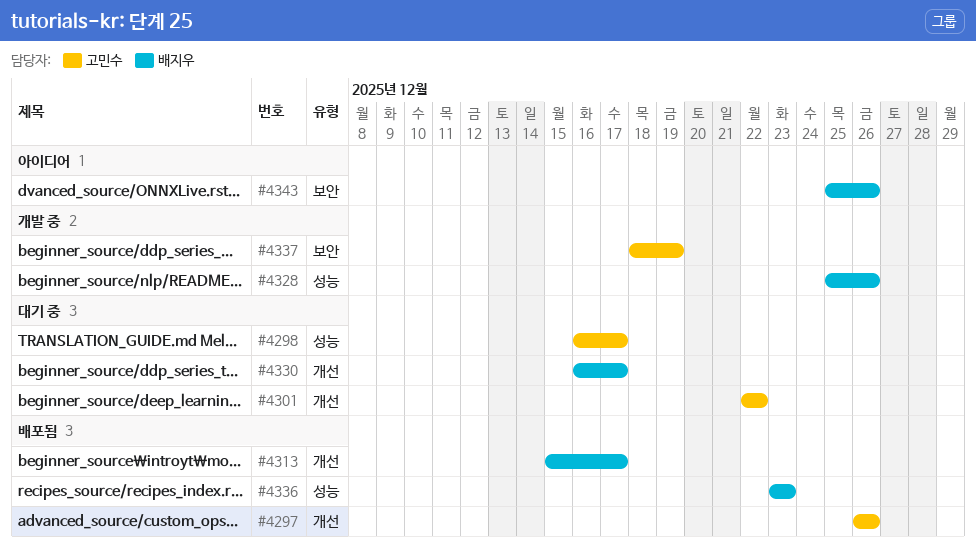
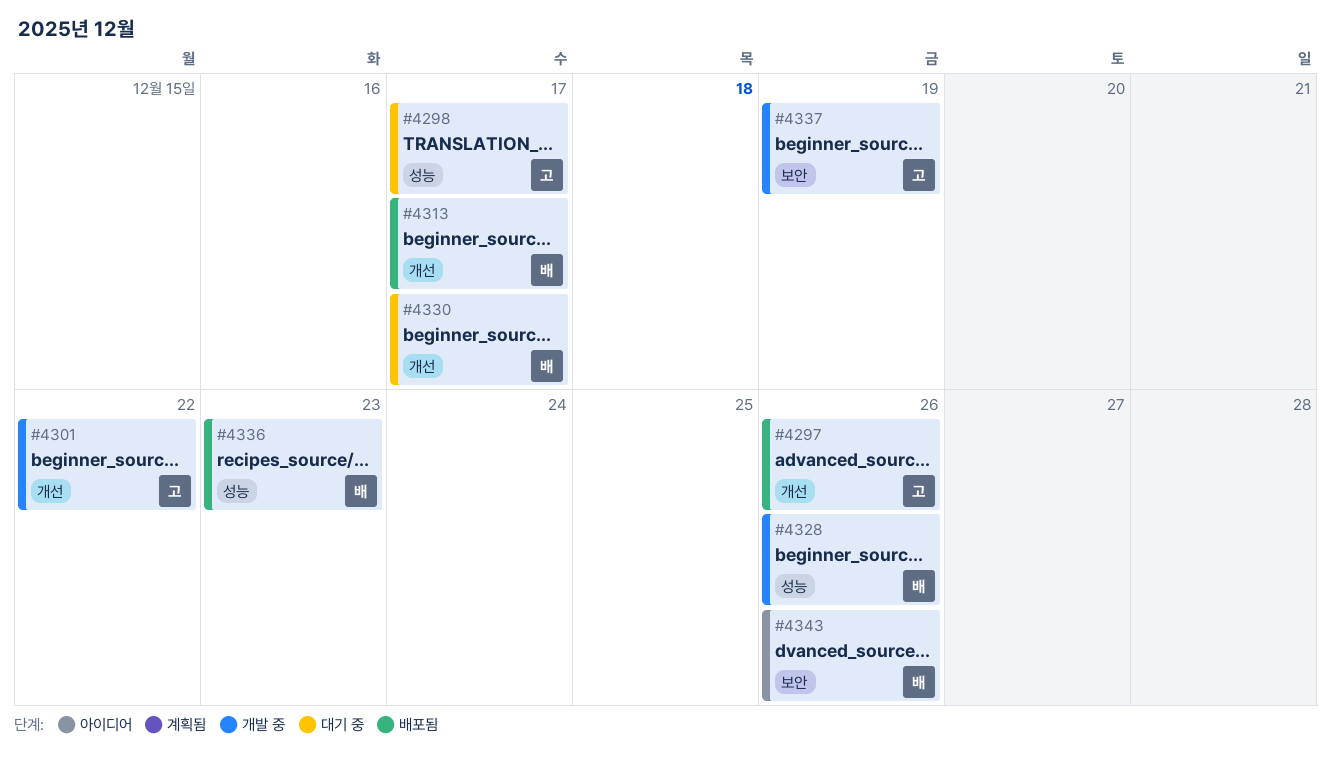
#4301, status: 대기 중 -> 개발 중

